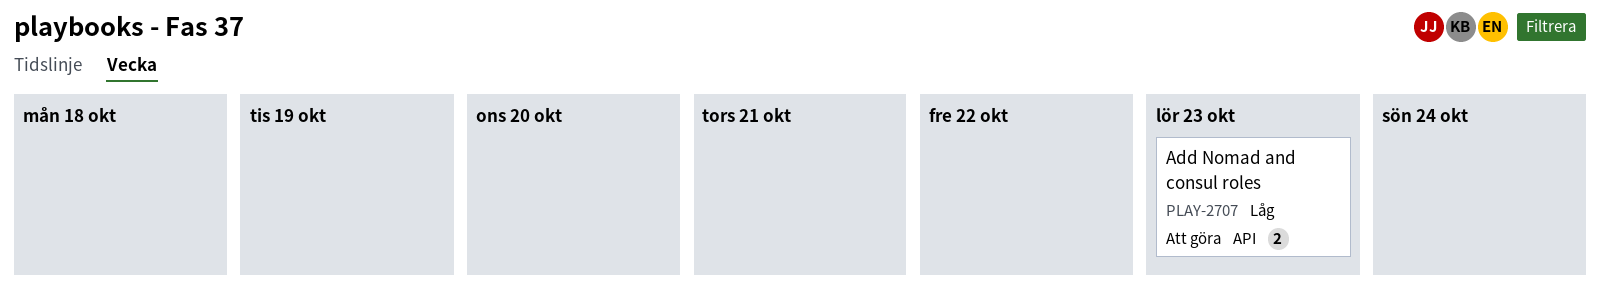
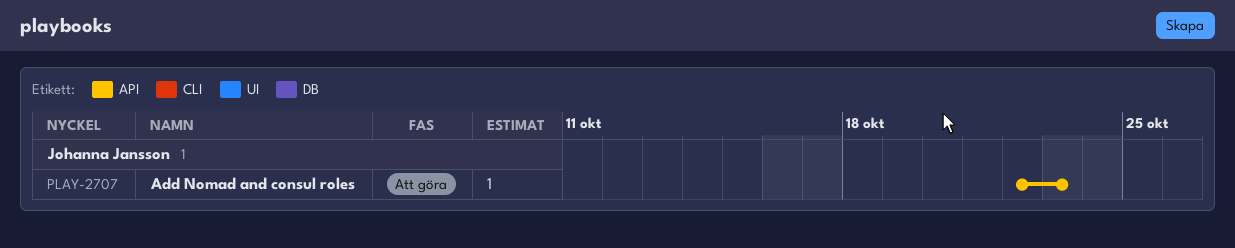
PLAY-2707, estimate: 2 -> 1

